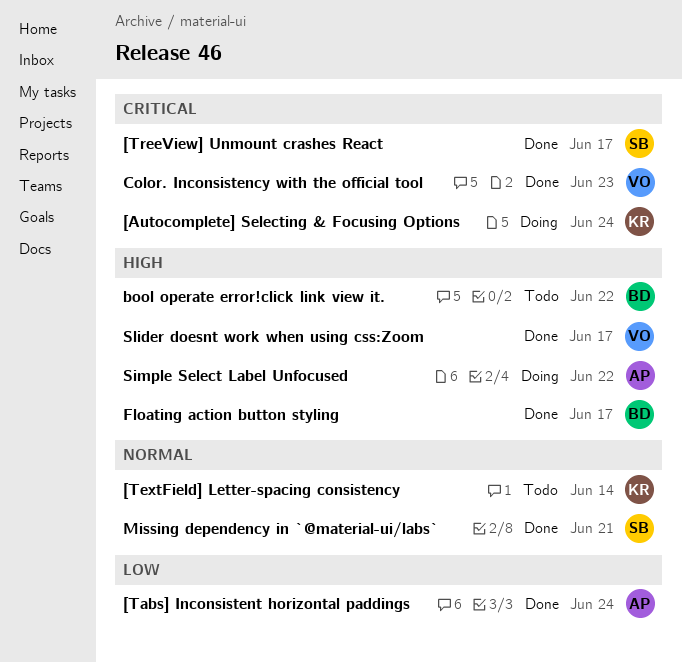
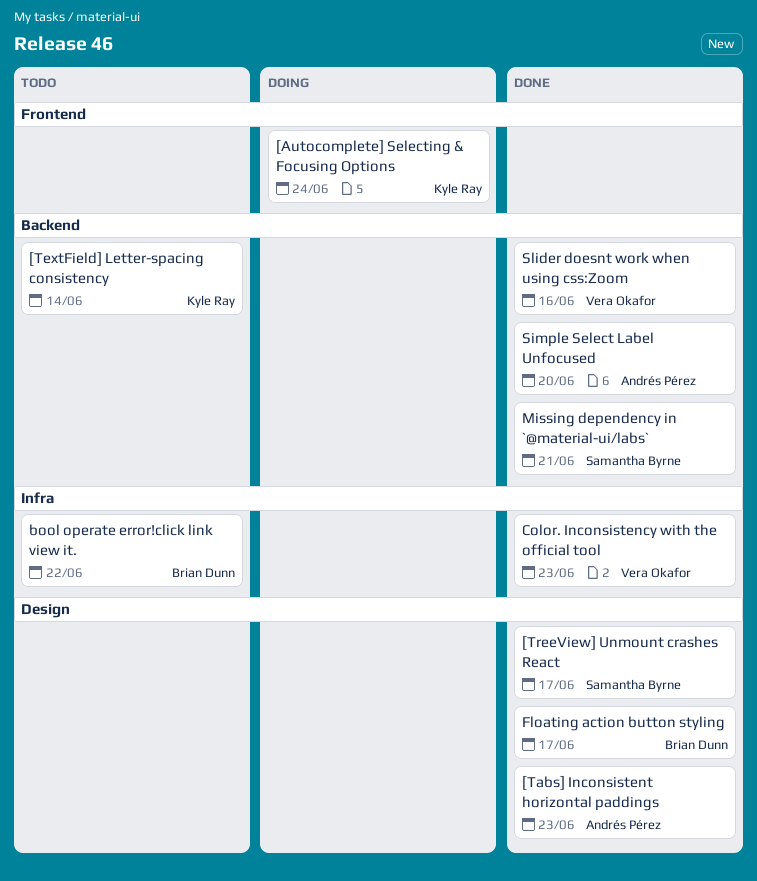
[Tabs] Inconsistent horizontal paddings, due: Jun 24 -> Jun 23
Simple Select Label Unfocused, status: Doing -> Done
Simple Select Label Unfocused, due: Jun 22 -> Jun 20
Slider doesnt work when using css:Zoom, due: Jun 17 -> Jun 16

